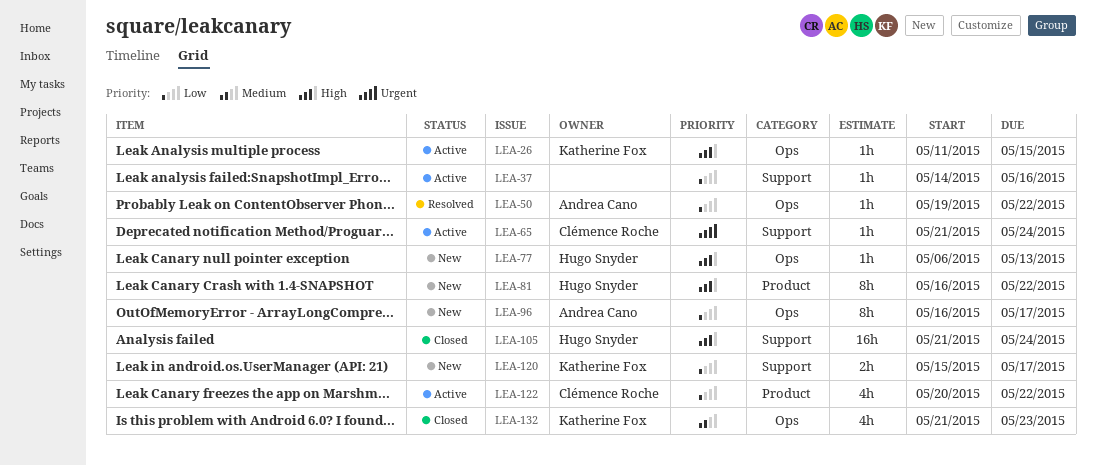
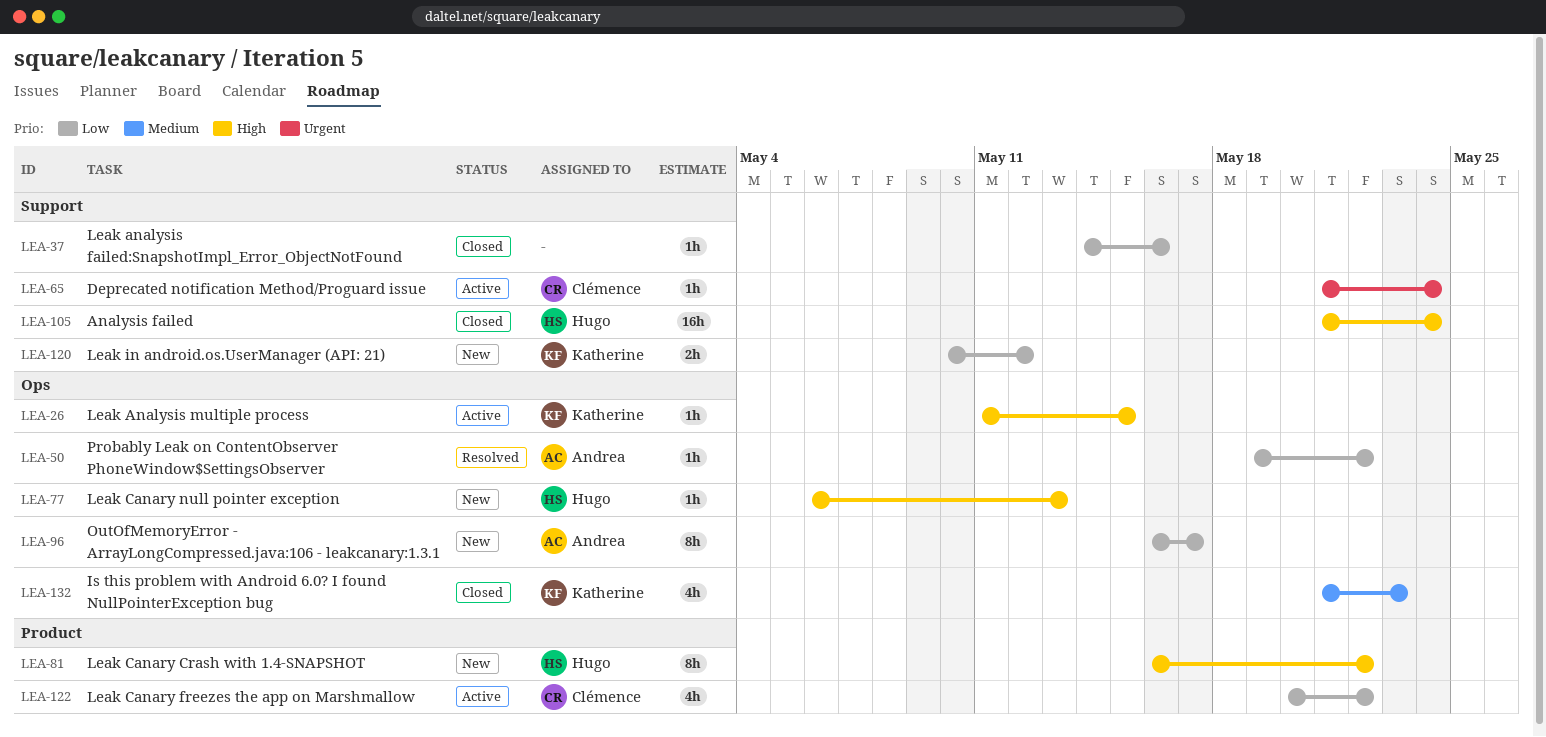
LEA-37, status: Active -> Closed
LEA-120, start: May 15 -> May 10
LEA-120, due: May 17 -> May 12

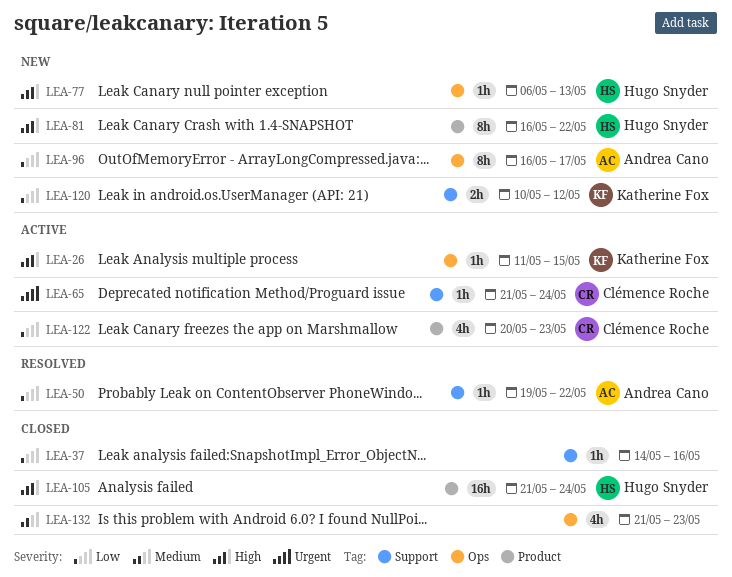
LEA-50, label: Ops -> Support
LEA-105, label: Support -> Product
LEA-122, due: May 22 -> May 23
LEA-132, owner: Katherine Fox -> none

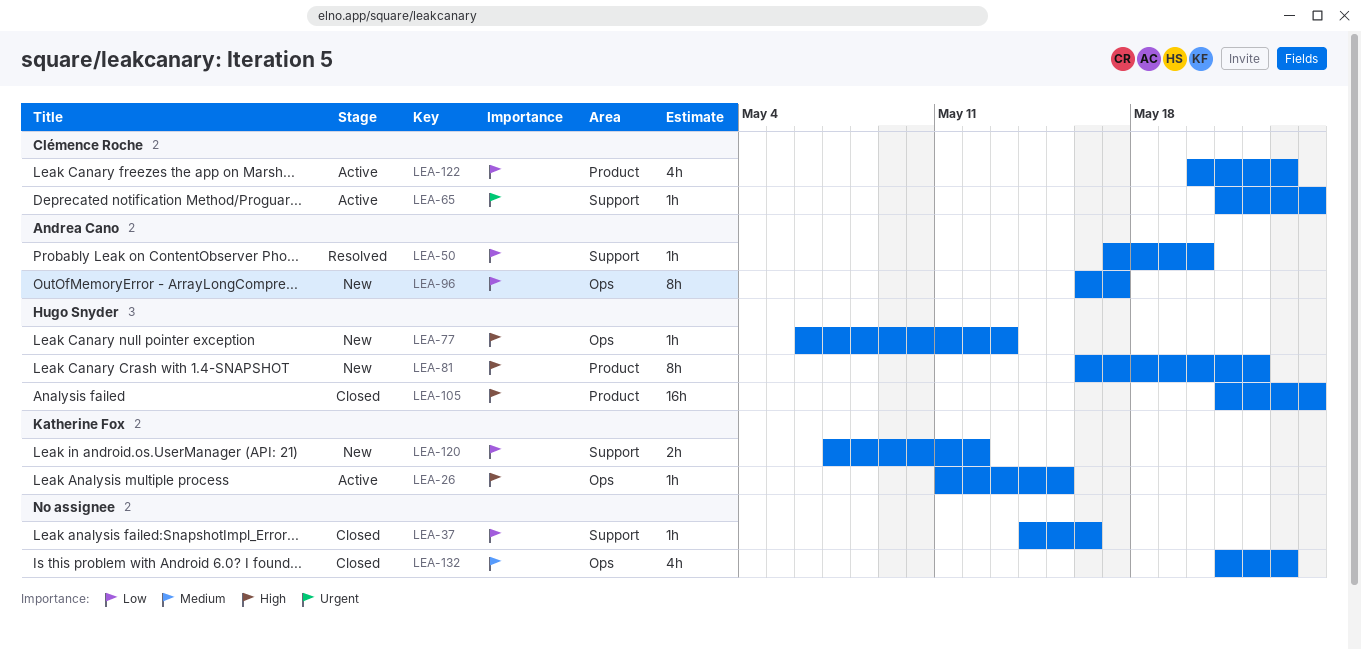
LEA-50, start: May 19 -> May 17
LEA-50, due: May 22 -> May 20
LEA-120, start: May 10 -> May 7

